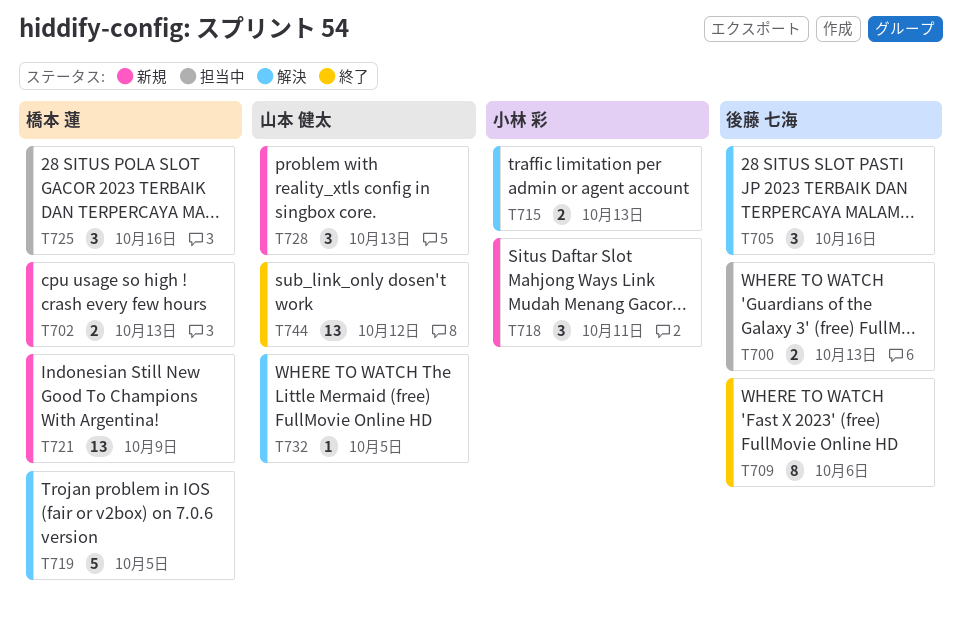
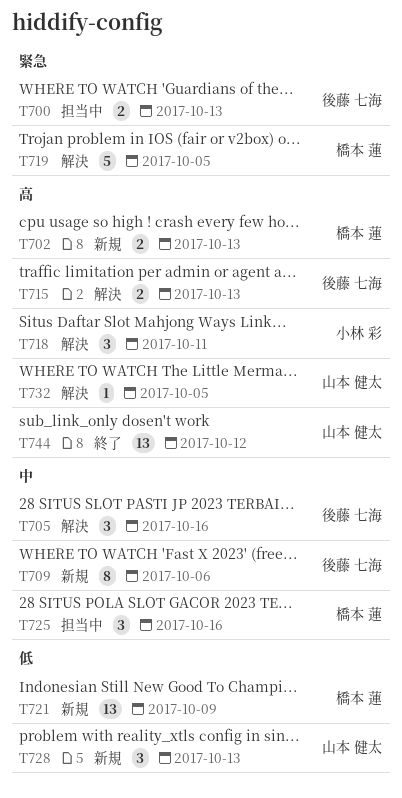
T709, status: 終了 -> 新規
T715, owner: 小林 彩 -> 後藤 七海
T718, status: 新規 -> 解決

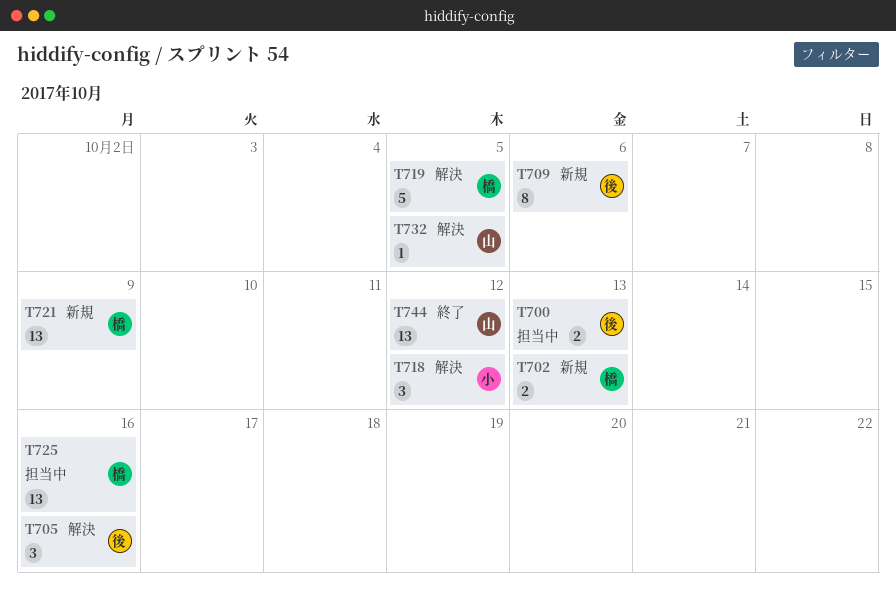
T715: present -> none
T718, due: Oct 11 -> Oct 12
T725, estimate: 3 -> 13
T728: present -> none

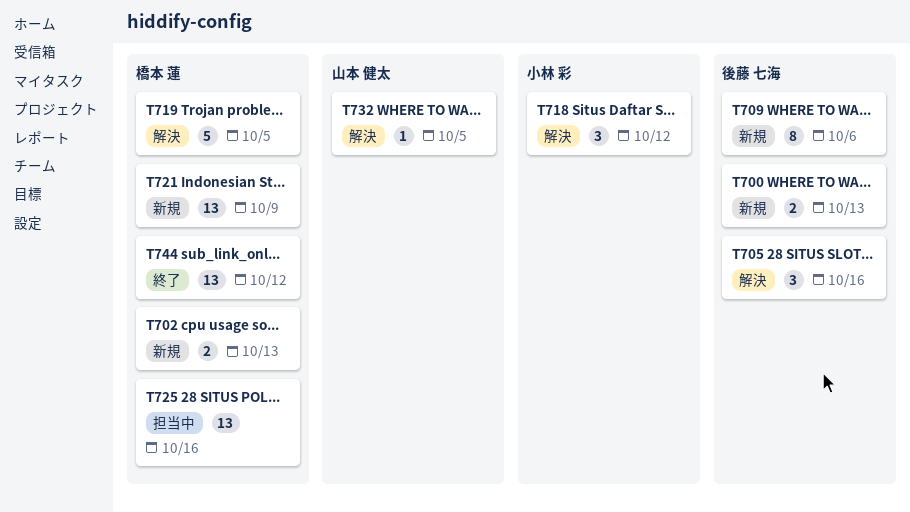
T700, status: 担当中 -> 新規
T744, owner: 山本 健太 -> 橋本 蓮

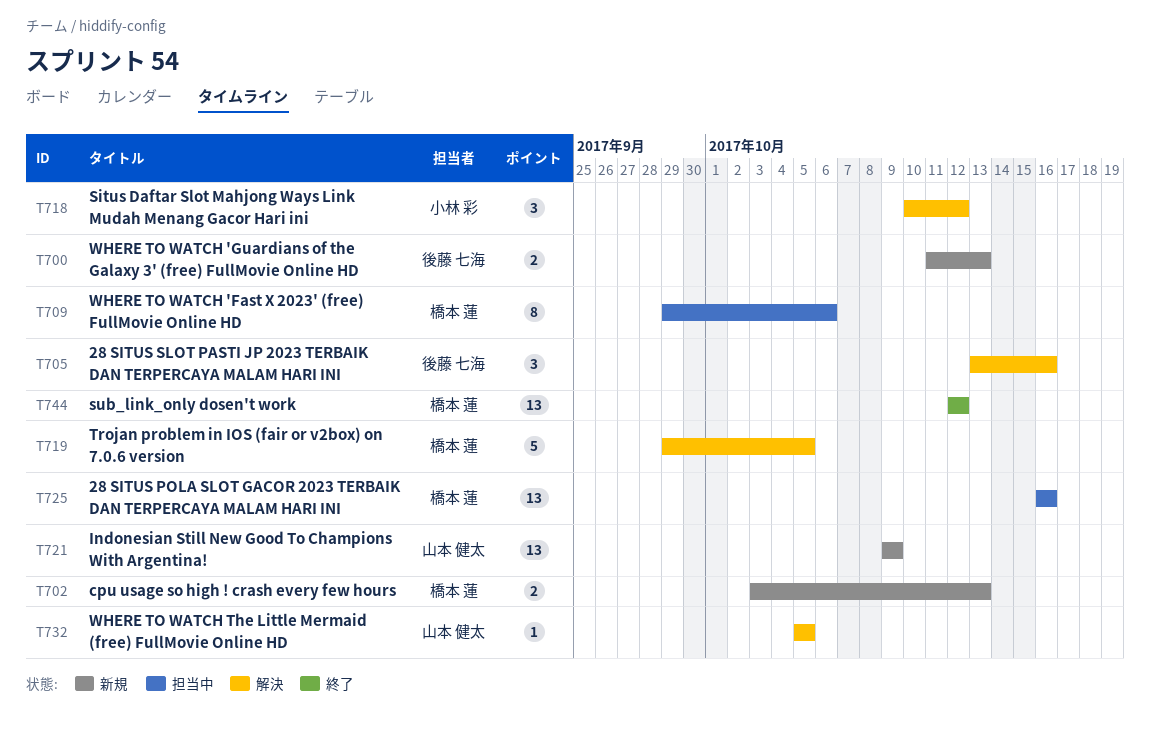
T709, status: 新規 -> 担当中
T709, owner: 後藤 七海 -> 橋本 蓮
T721, owner: 橋本 蓮 -> 山本 健太

